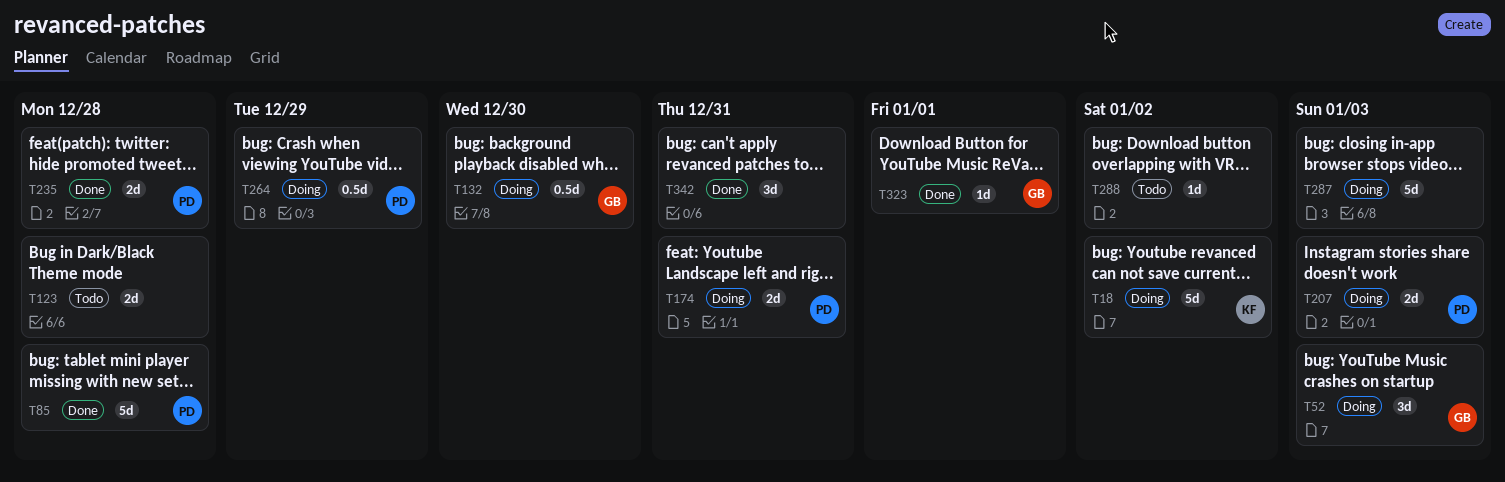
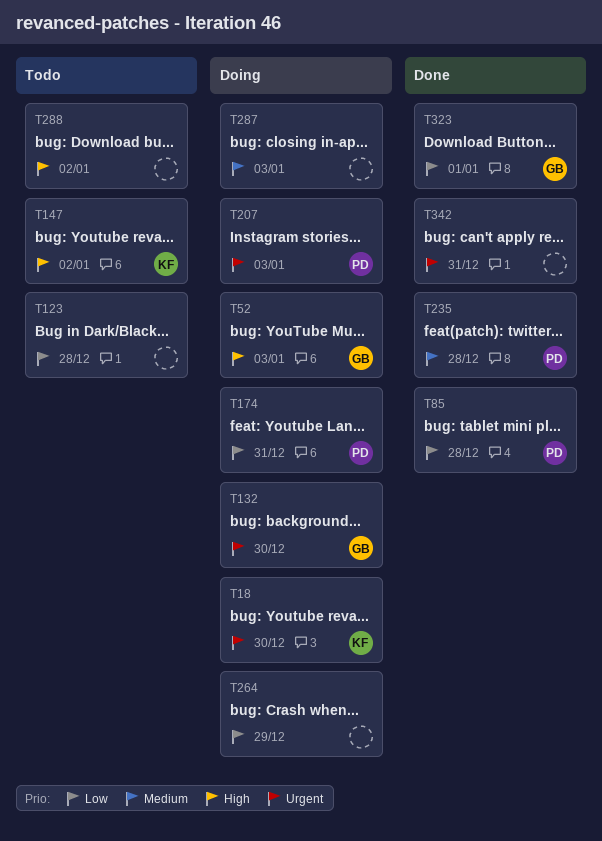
T18, due: Jan 2 -> Dec 30
T147: none -> present
T264, owner: PD -> none

